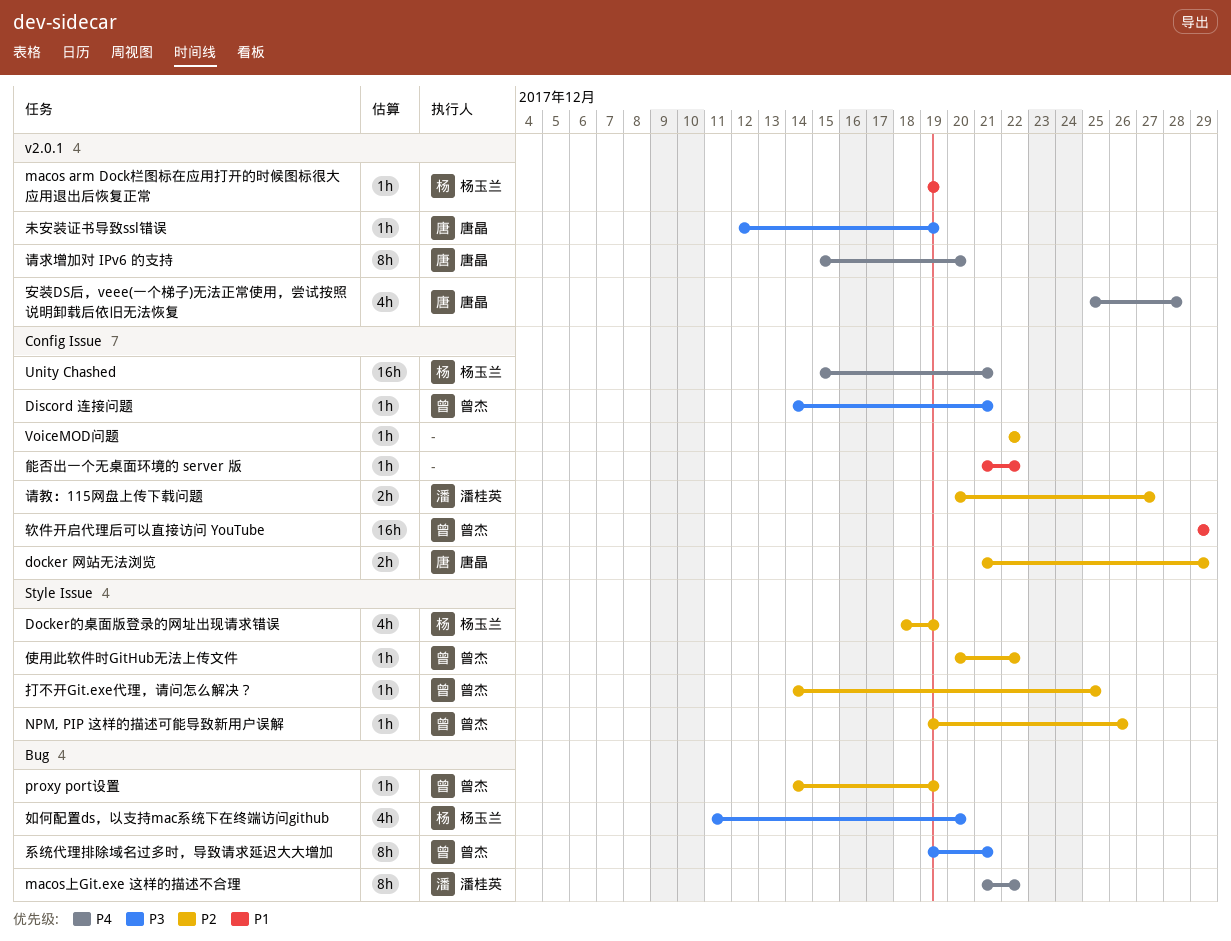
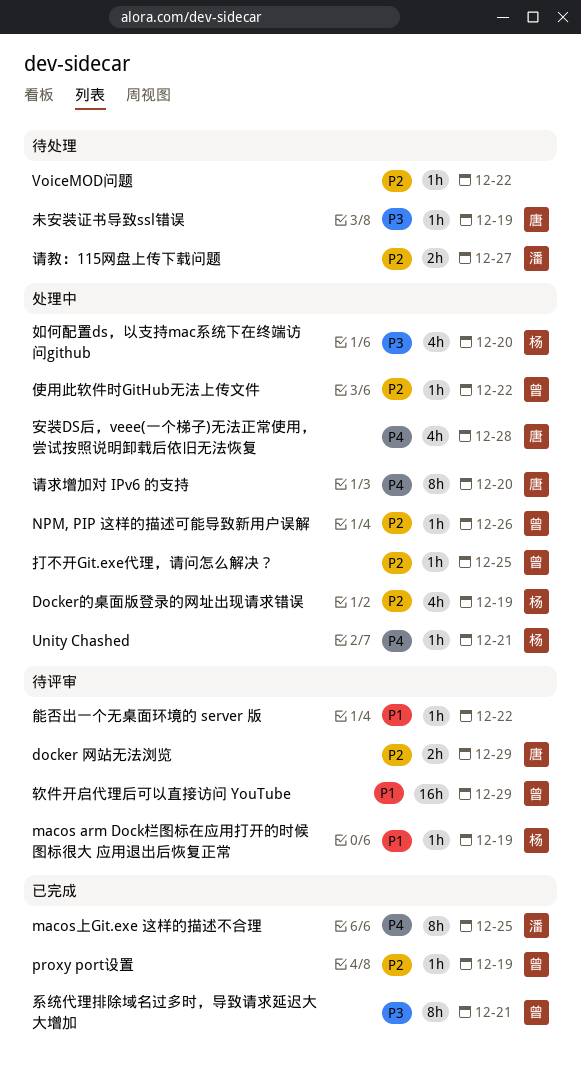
Discord 连接问题: present -> none
macos上Git.exe 这样的描述不合理, due: Dec 22 -> Dec 25
Unity Chashed, estimate: 16h -> 1h

